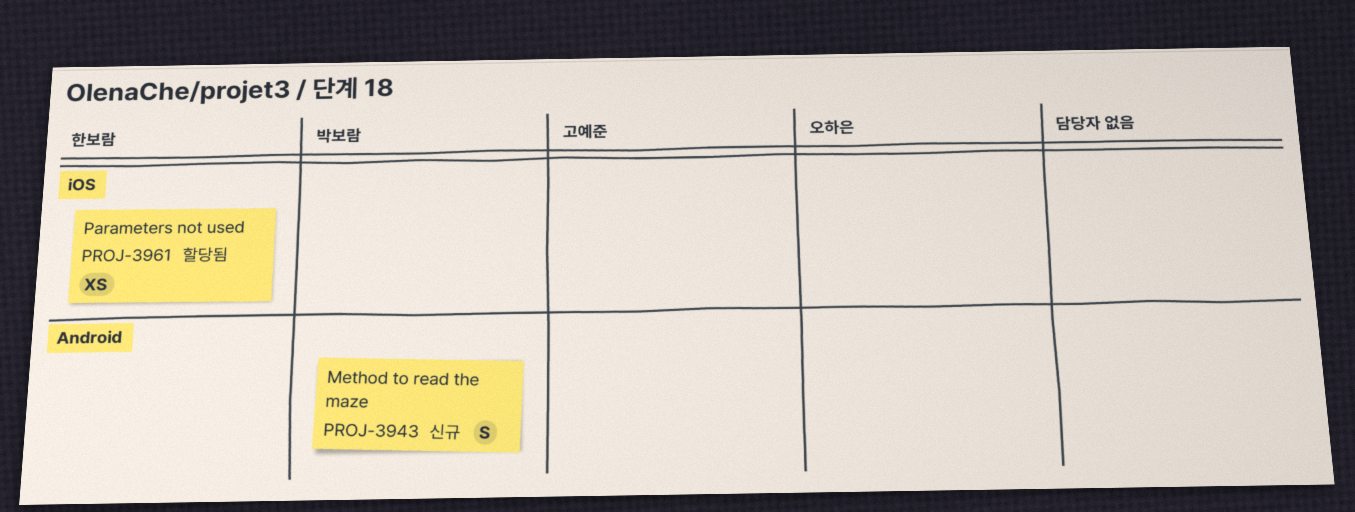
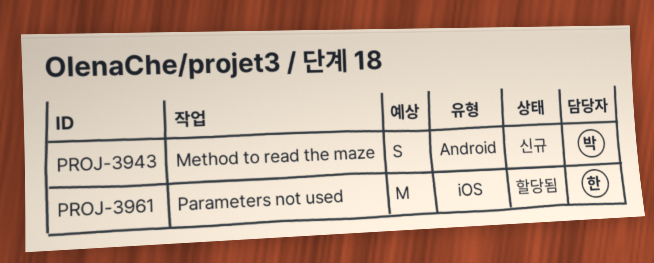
PROJ-3961, estimate: XS -> M

